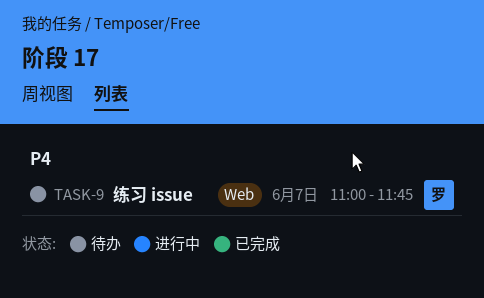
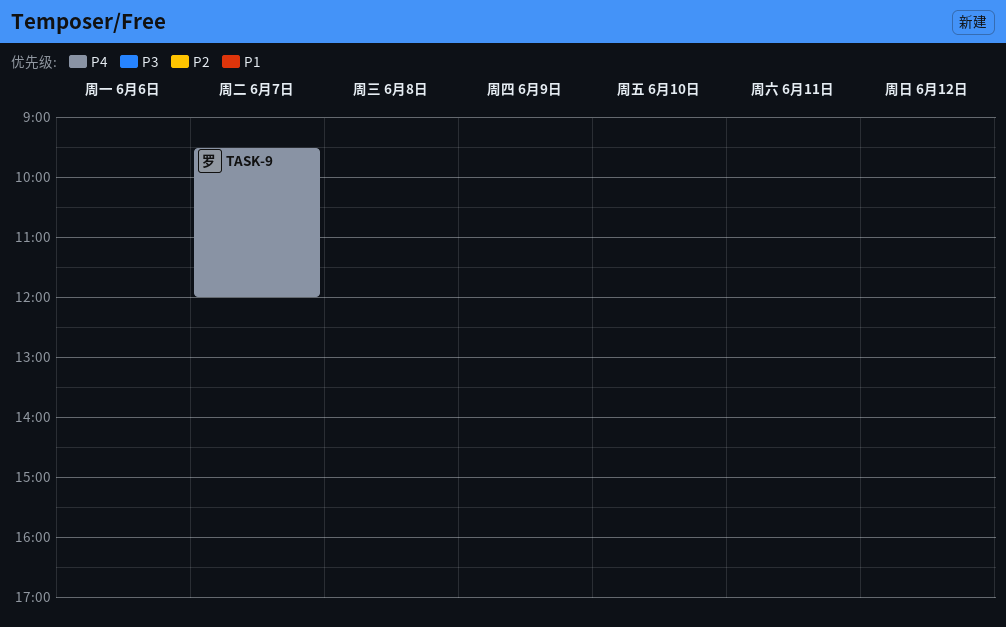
TASK-9, begins: 11:00 -> 09:30
TASK-9, ends: 11:45 -> 12:00

